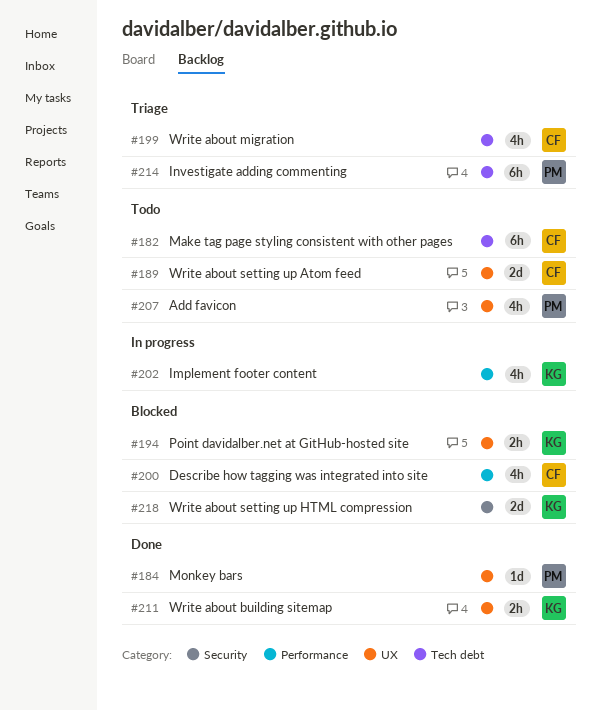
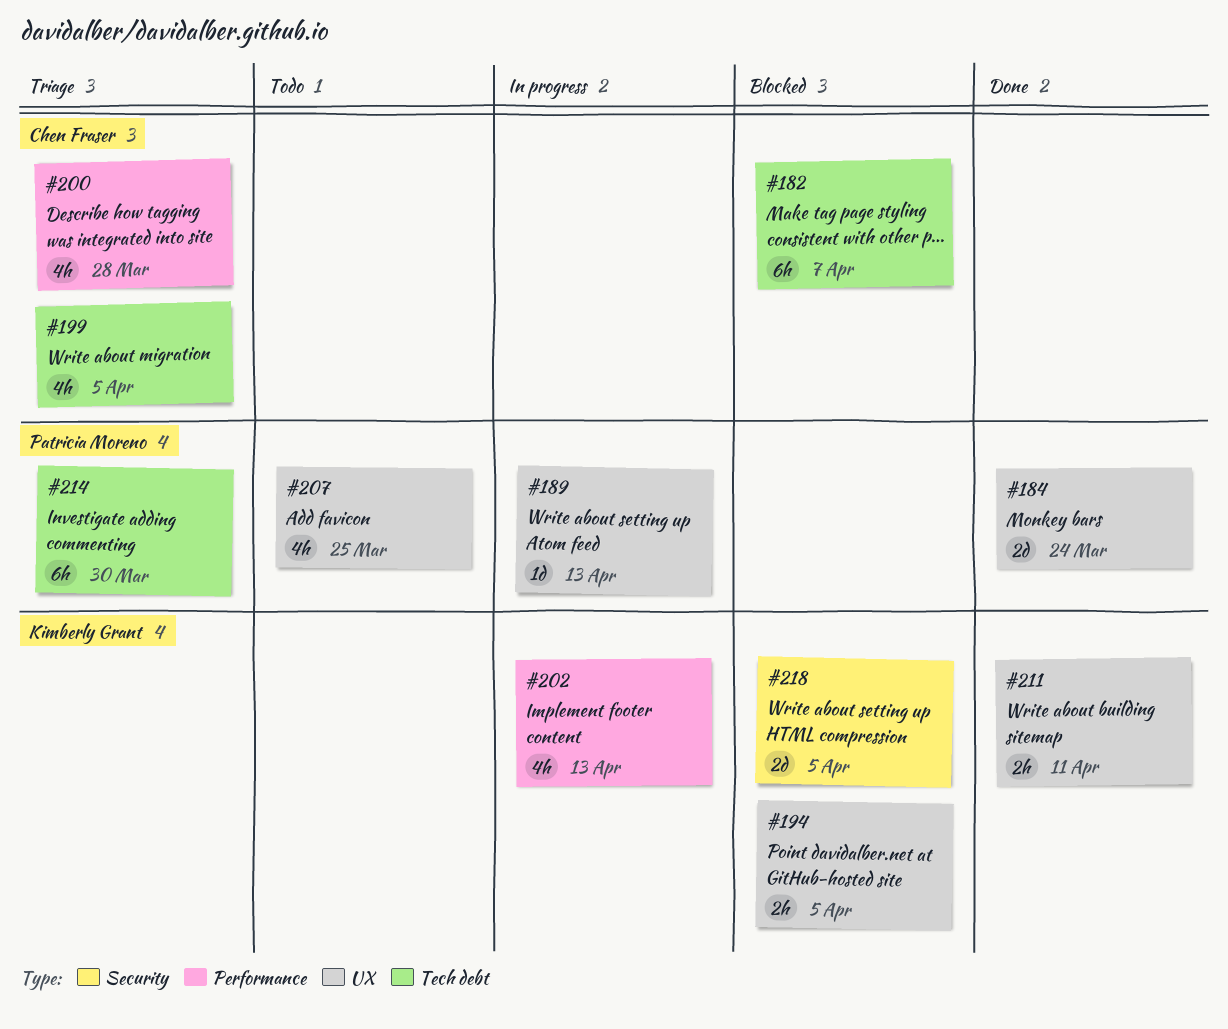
#182, status: Todo -> Blocked
#184, estimate: 1d -> 2d
#189, status: Todo -> In progress
#189, owner: Chen Fraser -> Patricia Moreno
#189, estimate: 2d -> 1d
#200, status: Blocked -> Triage

